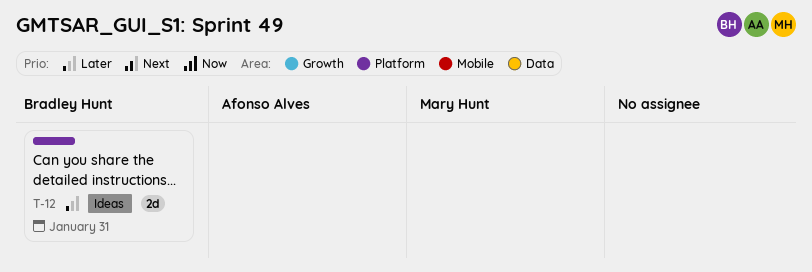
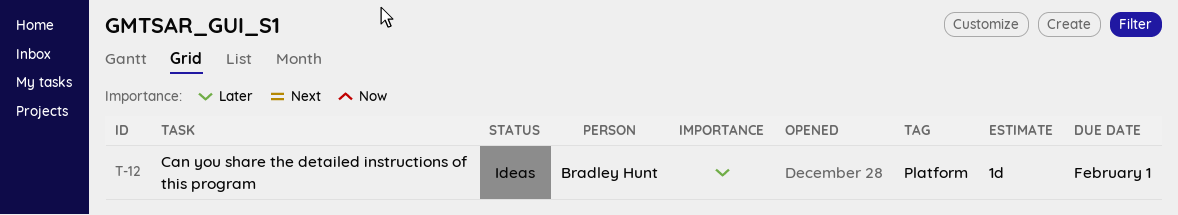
T-12, estimate: 2d -> 1d
T-12, due: Jan 31 -> Feb 1

